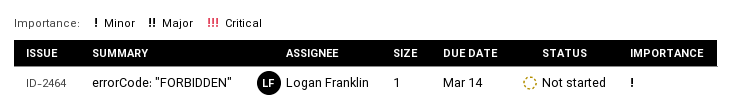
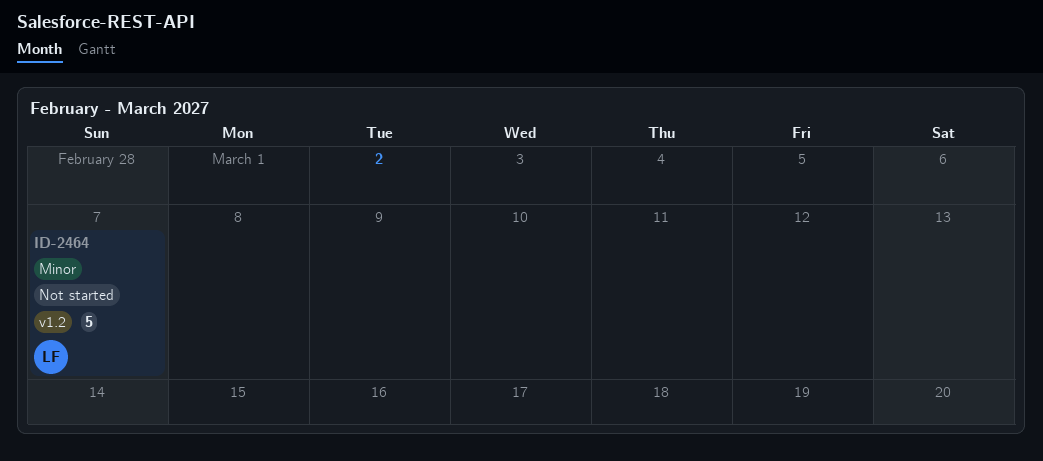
ID-2464, estimate: 1 -> 5
ID-2464, due: Mar 14 -> Mar 7

